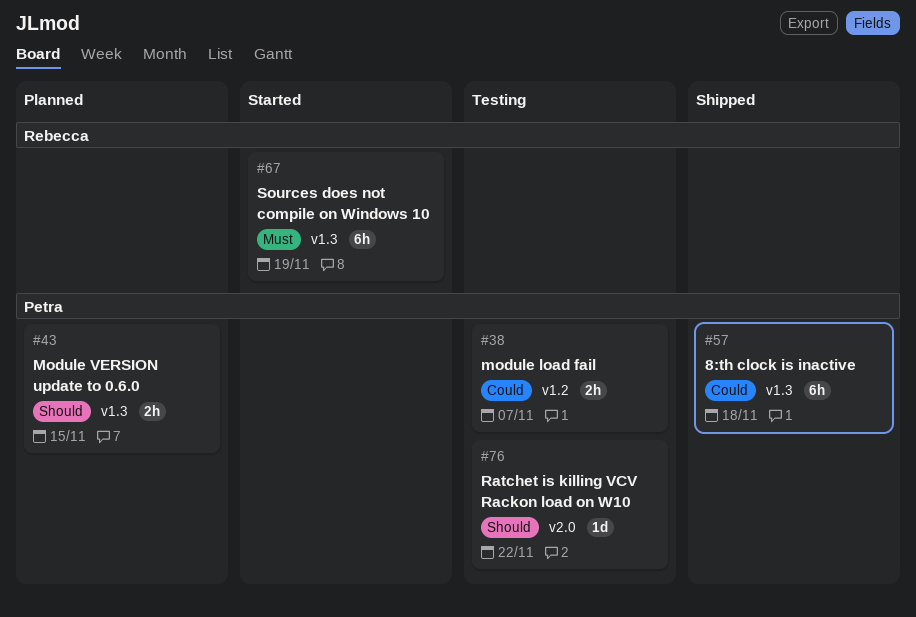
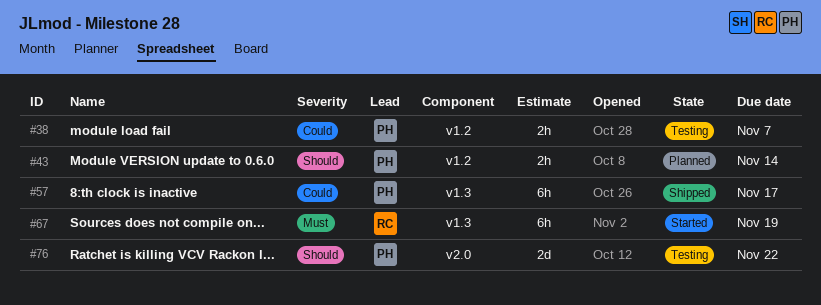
#43, label: v1.3 -> v1.2
#43, due: Nov 15 -> Nov 14
#57, due: Nov 18 -> Nov 17
#76, estimate: 1d -> 2d

